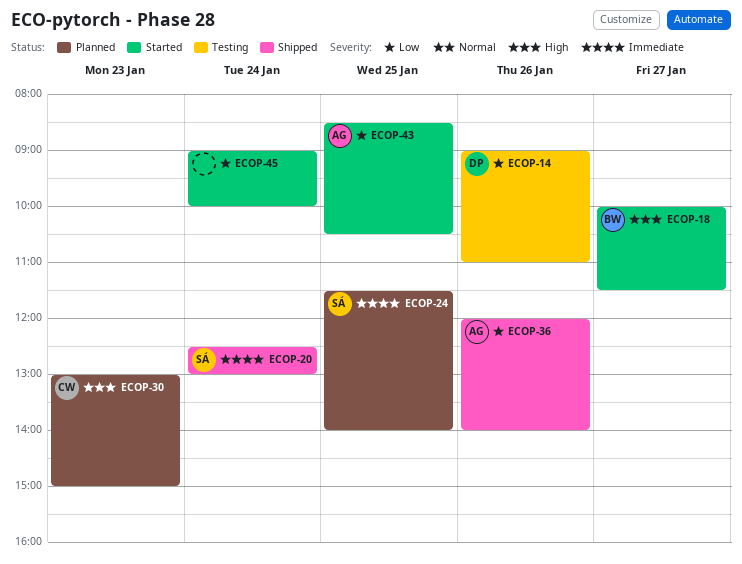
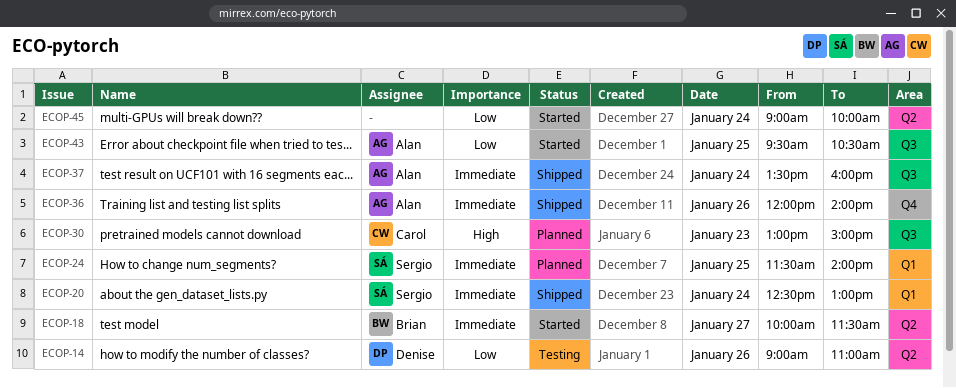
ECOP-18, priority: High -> Immediate
ECOP-36, priority: Low -> Immediate
ECOP-37: none -> present
ECOP-43, begins: 08:30 -> 09:30

